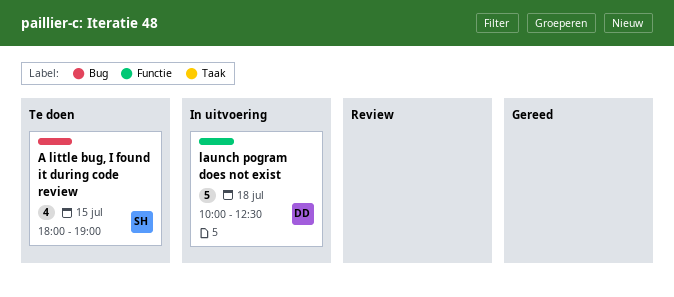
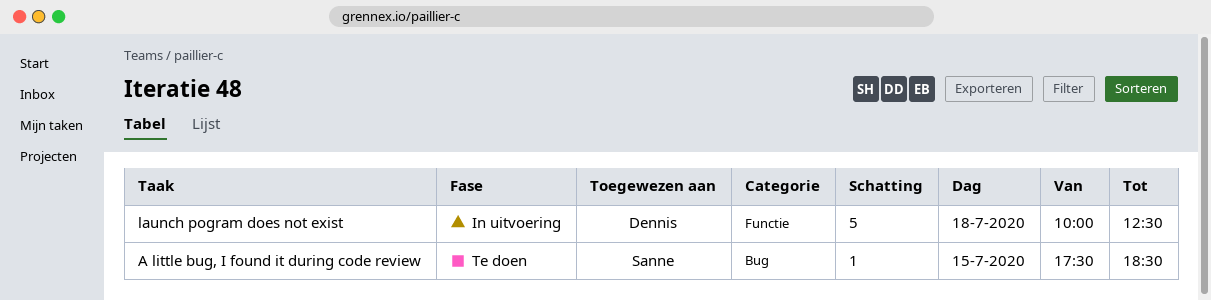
A little bug, I found it during code review, estimate: 4 -> 1
A little bug, I found it during code review, begins: 18:00 -> 17:30
A little bug, I found it during code review, ends: 19:00 -> 18:30

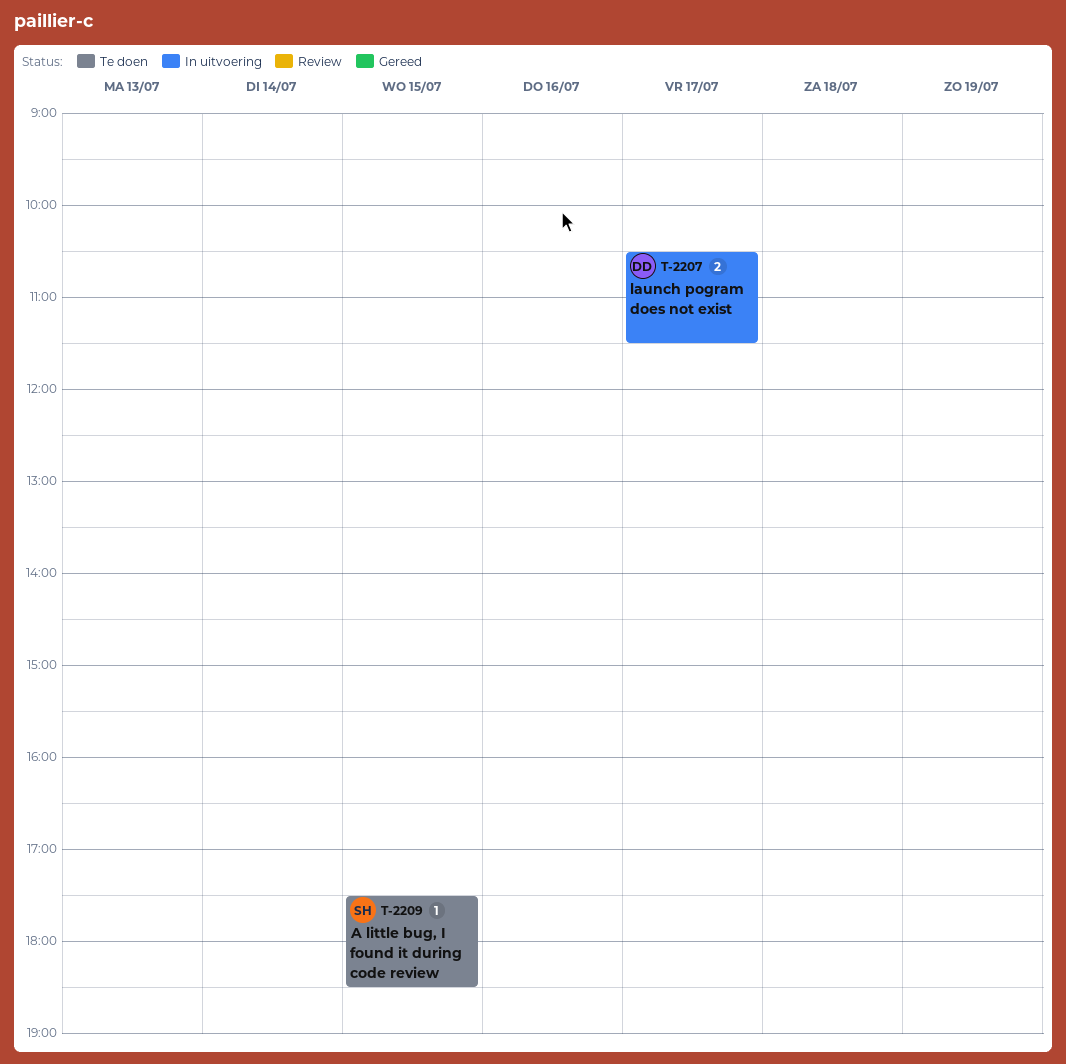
launch pogram does not exist, estimate: 5 -> 2
launch pogram does not exist, day: Jul 18 -> Jul 17
launch pogram does not exist, begins: 10:00 -> 10:30
launch pogram does not exist, ends: 12:30 -> 11:30

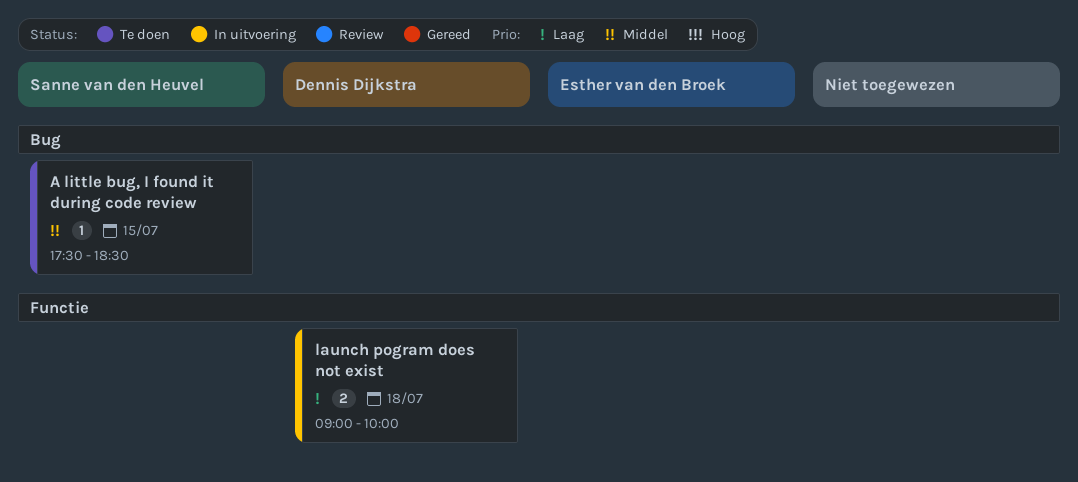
launch pogram does not exist, day: Jul 17 -> Jul 18
launch pogram does not exist, begins: 10:30 -> 09:00
launch pogram does not exist, ends: 11:30 -> 10:00

